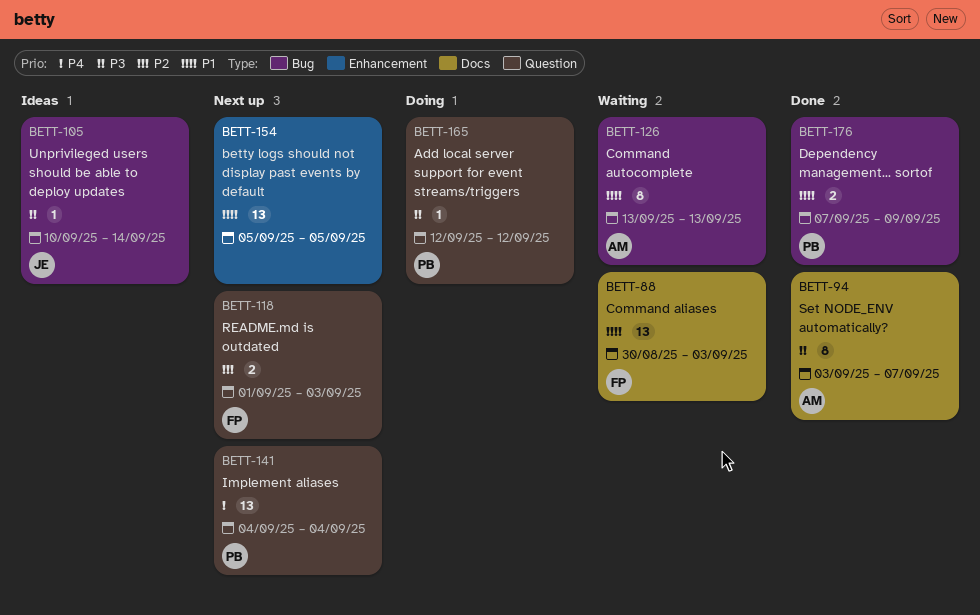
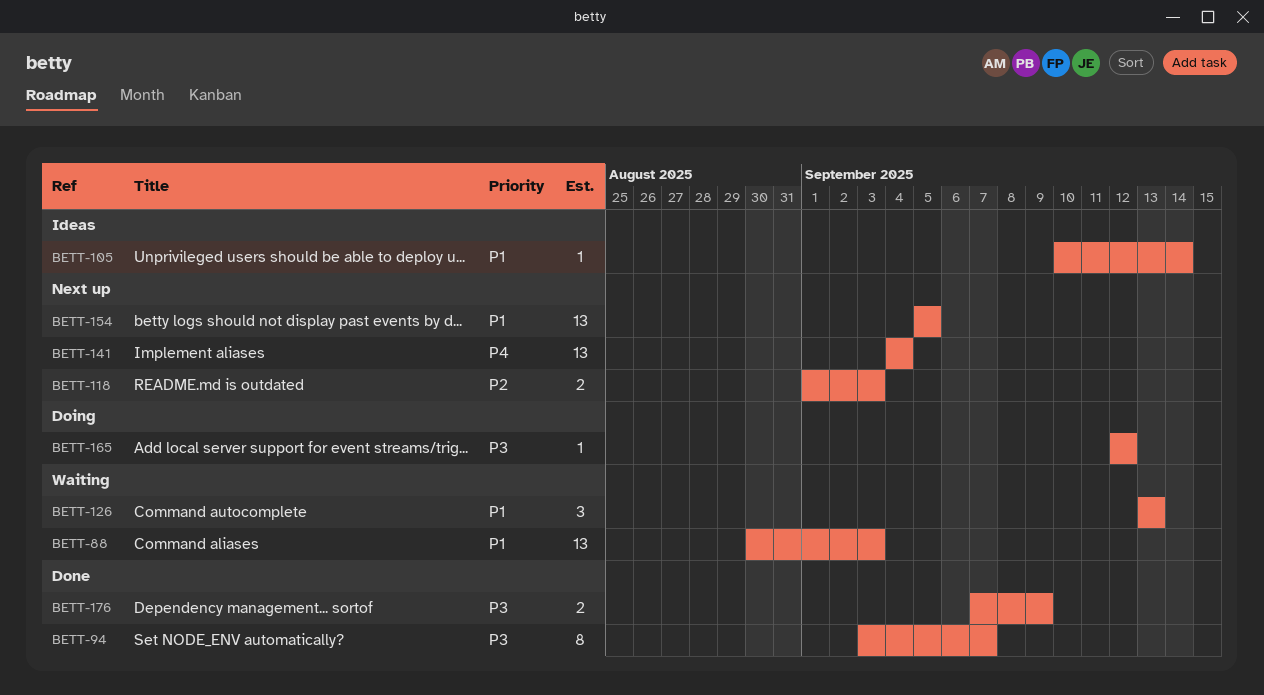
BETT-105, priority: P3 -> P1
BETT-126, estimate: 8 -> 3
BETT-176, priority: P1 -> P3

